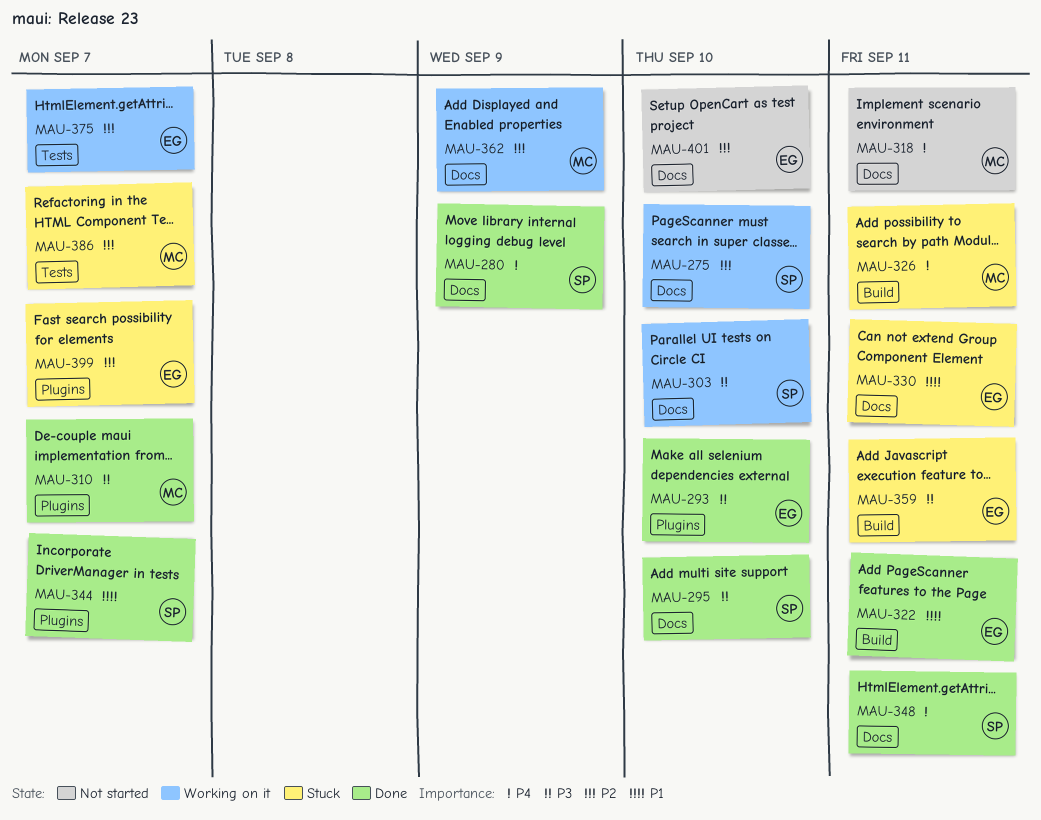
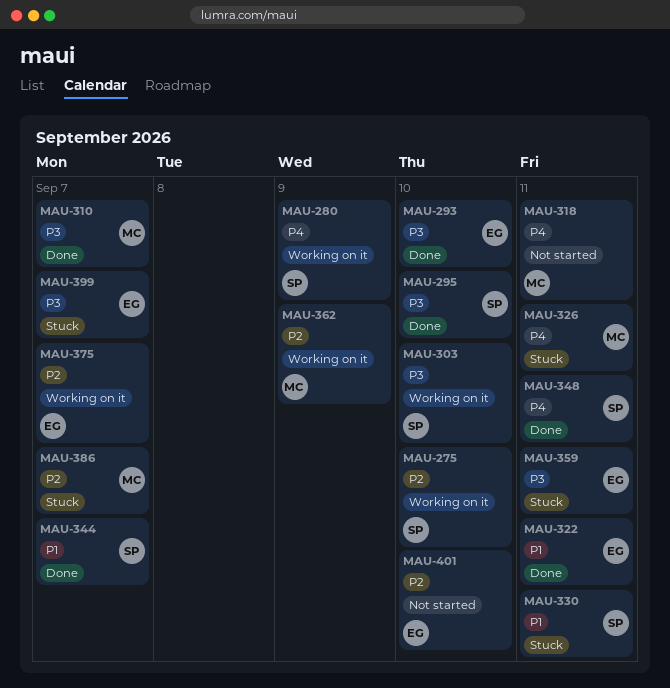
MAU-280, status: Done -> Working on it
MAU-330, owner: EG -> SP
MAU-399, priority: P2 -> P3

